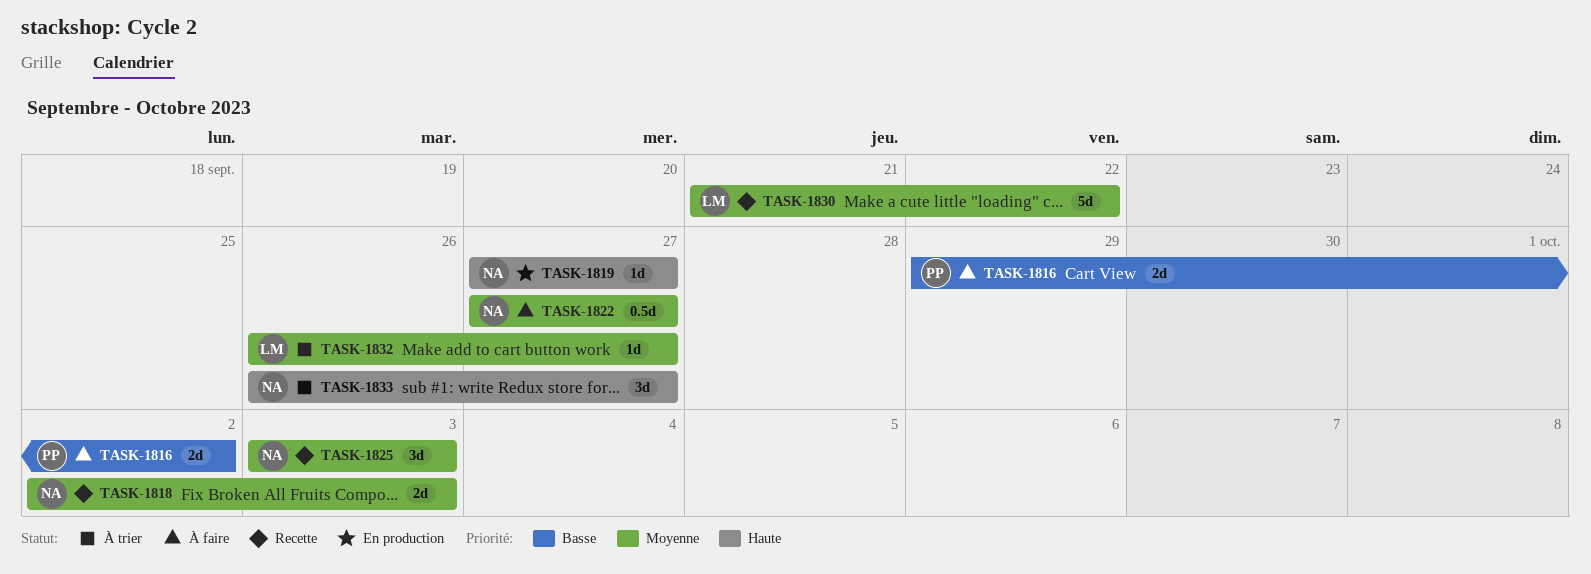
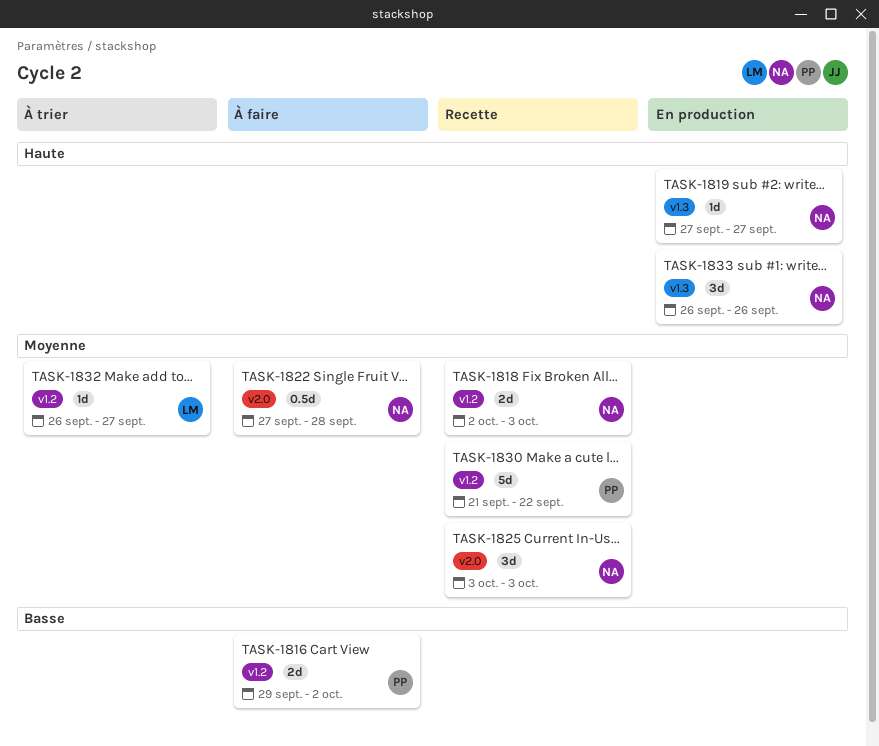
TASK-1822, due: Sep 27 -> Sep 28
TASK-1830, owner: LM -> PP
TASK-1833, status: À trier -> En production
TASK-1833, due: Sep 27 -> Sep 26

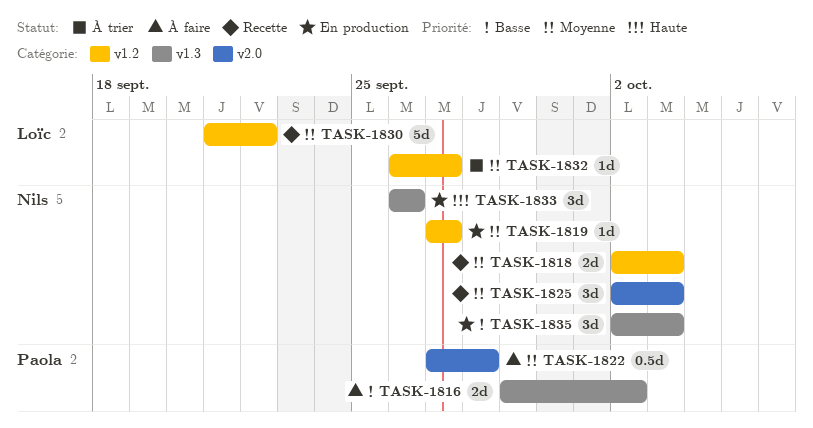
TASK-1816, label: v1.2 -> v1.3
TASK-1819, priority: Haute -> Moyenne
TASK-1819, label: v1.3 -> v1.2
TASK-1822, owner: Nils -> Paola
TASK-1825, start: Oct 3 -> Oct 2
TASK-1830, owner: Paola -> Loïc
TASK-1835: none -> present

